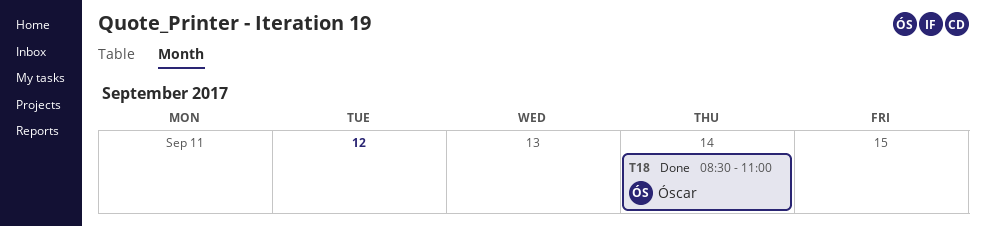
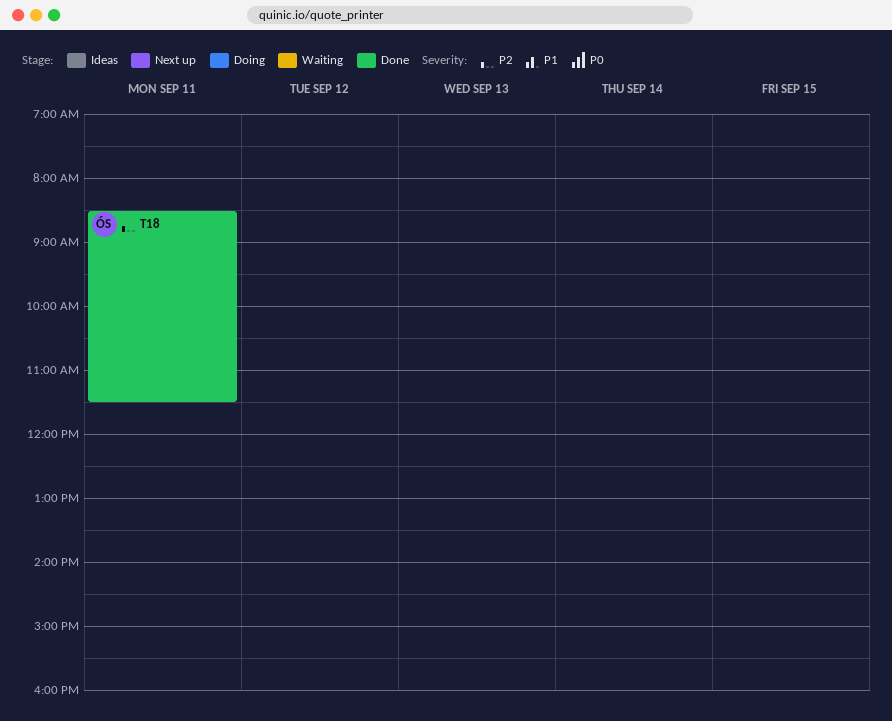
T18, day: Sep 14 -> Sep 11
T18, ends: 11:00 -> 11:30

